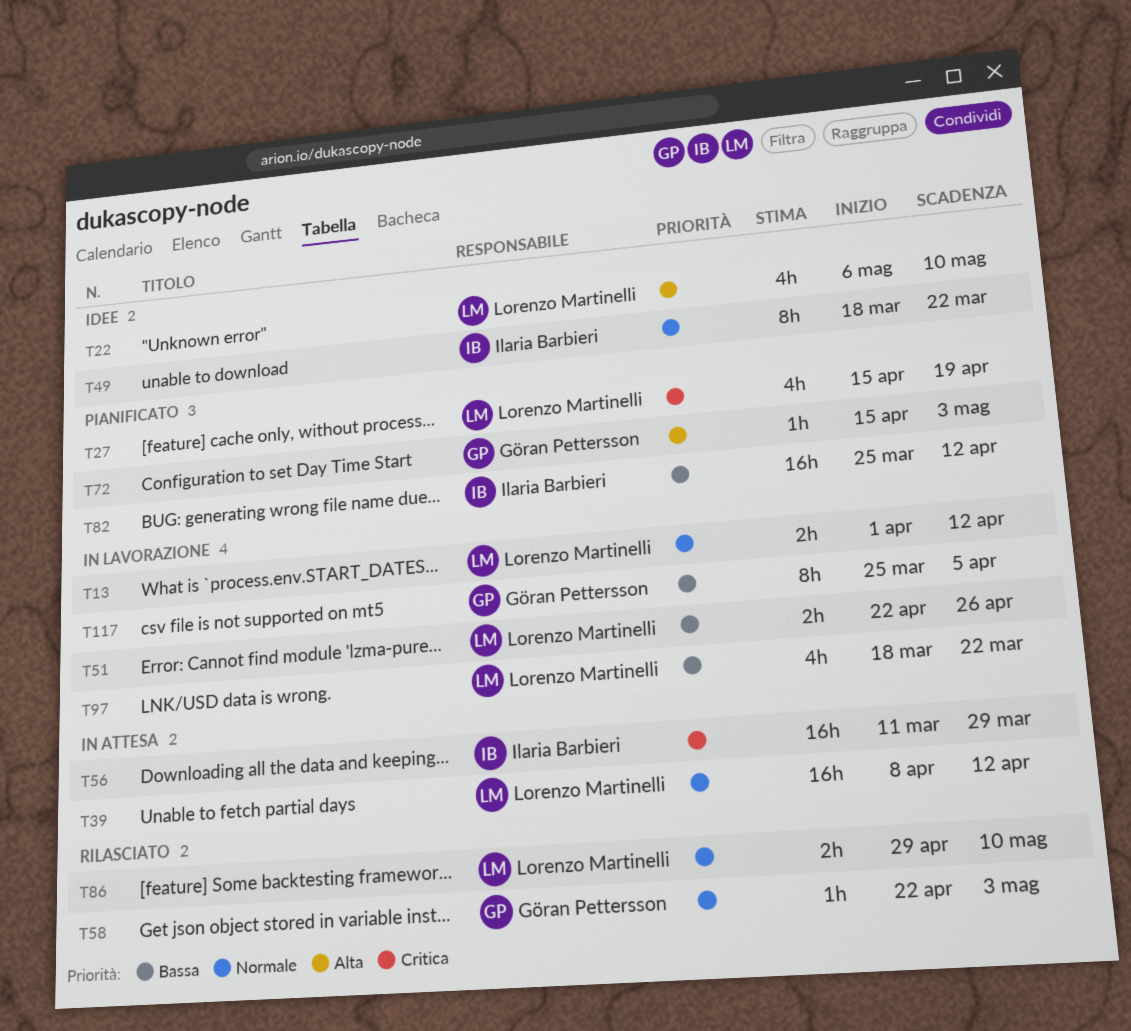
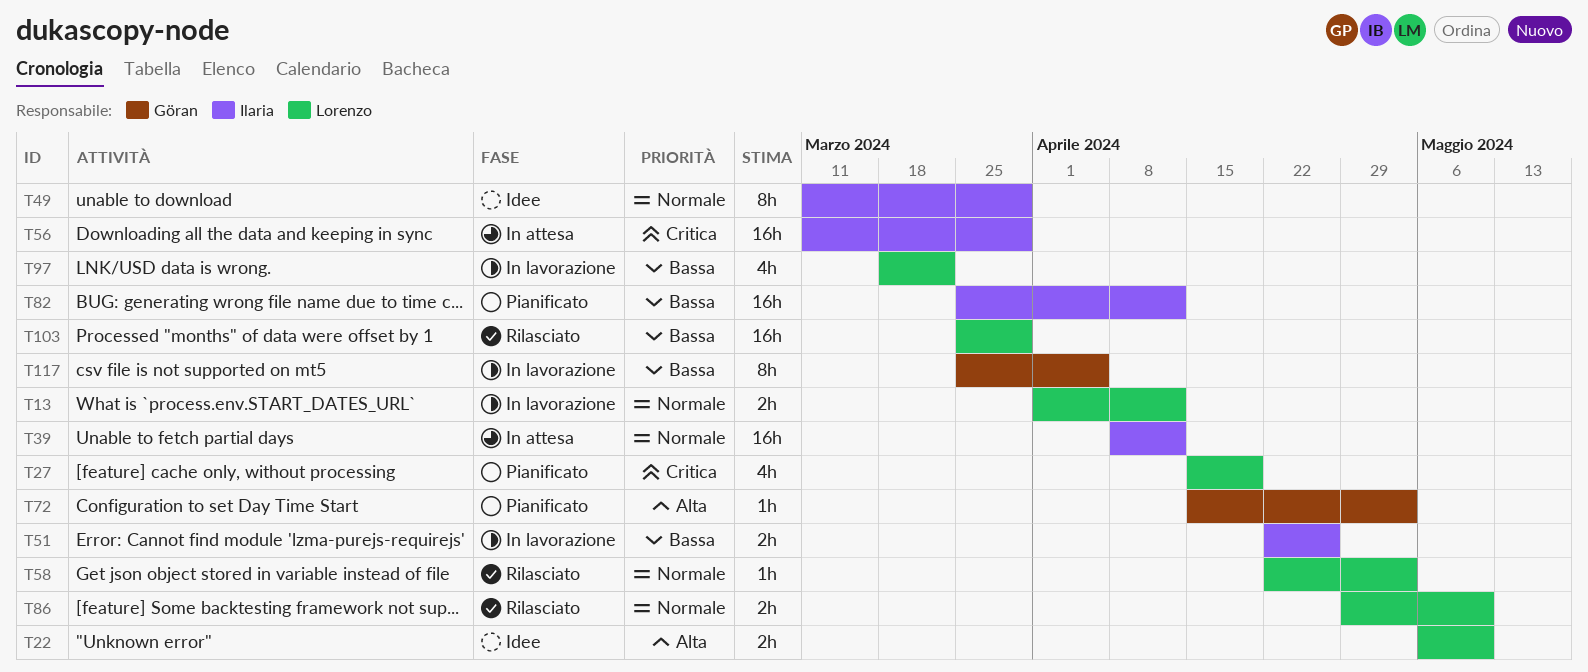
T22, estimate: 4h -> 2h
T39, owner: Lorenzo Martinelli -> Ilaria Barbieri
T49, start: Mar 18 -> Mar 11
T49, due: Mar 22 -> Mar 29
T51, owner: Lorenzo Martinelli -> Ilaria Barbieri
T58, owner: Göran Pettersson -> Lorenzo Martinelli
T103: none -> present

